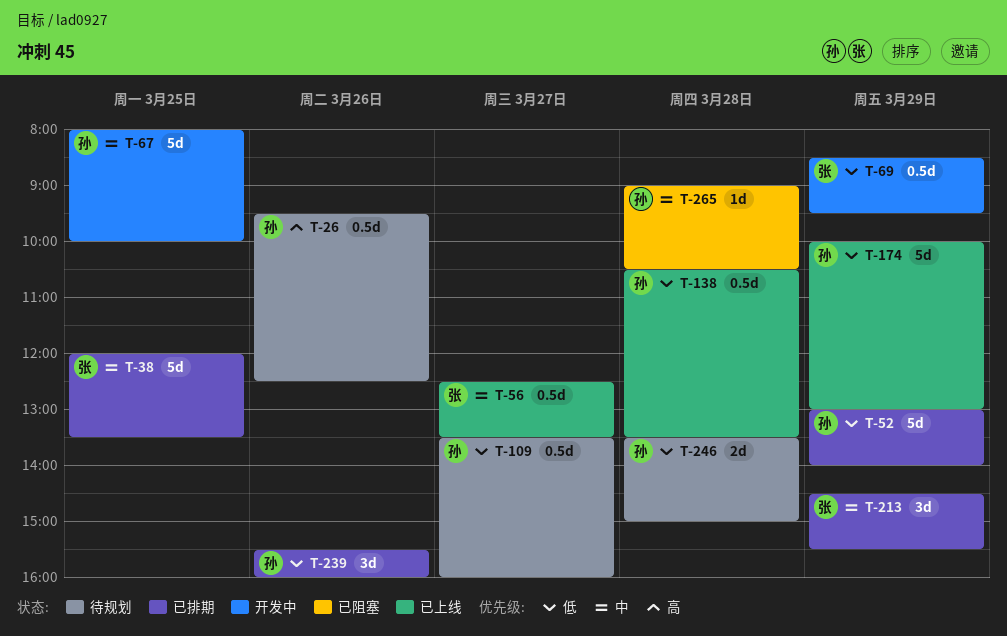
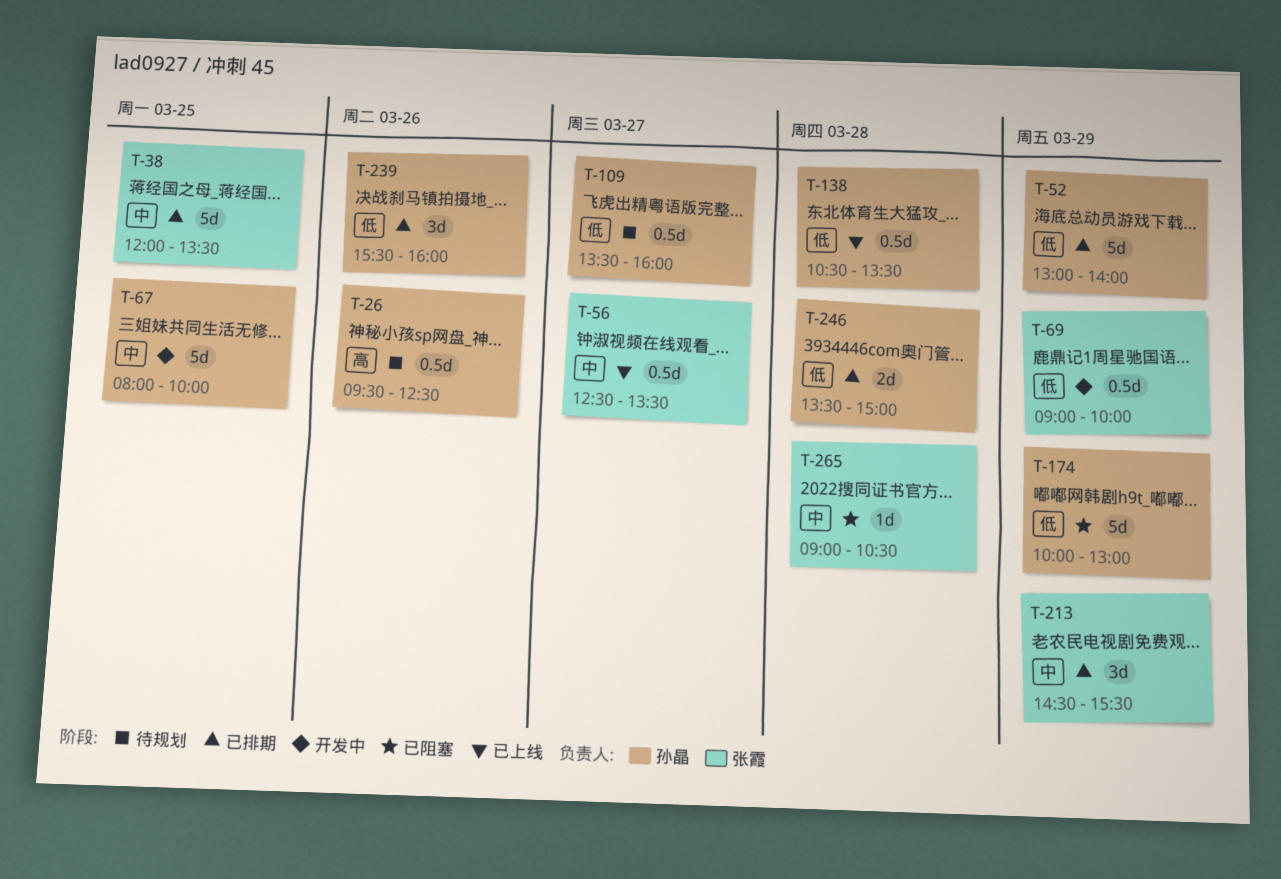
T-69, begins: 08:30 -> 09:00
T-69, ends: 09:30 -> 10:00
T-174, status: 已上线 -> 已阻塞
T-246, status: 待规划 -> 已排期
T-265, owner: 孙晶 -> 张霞

